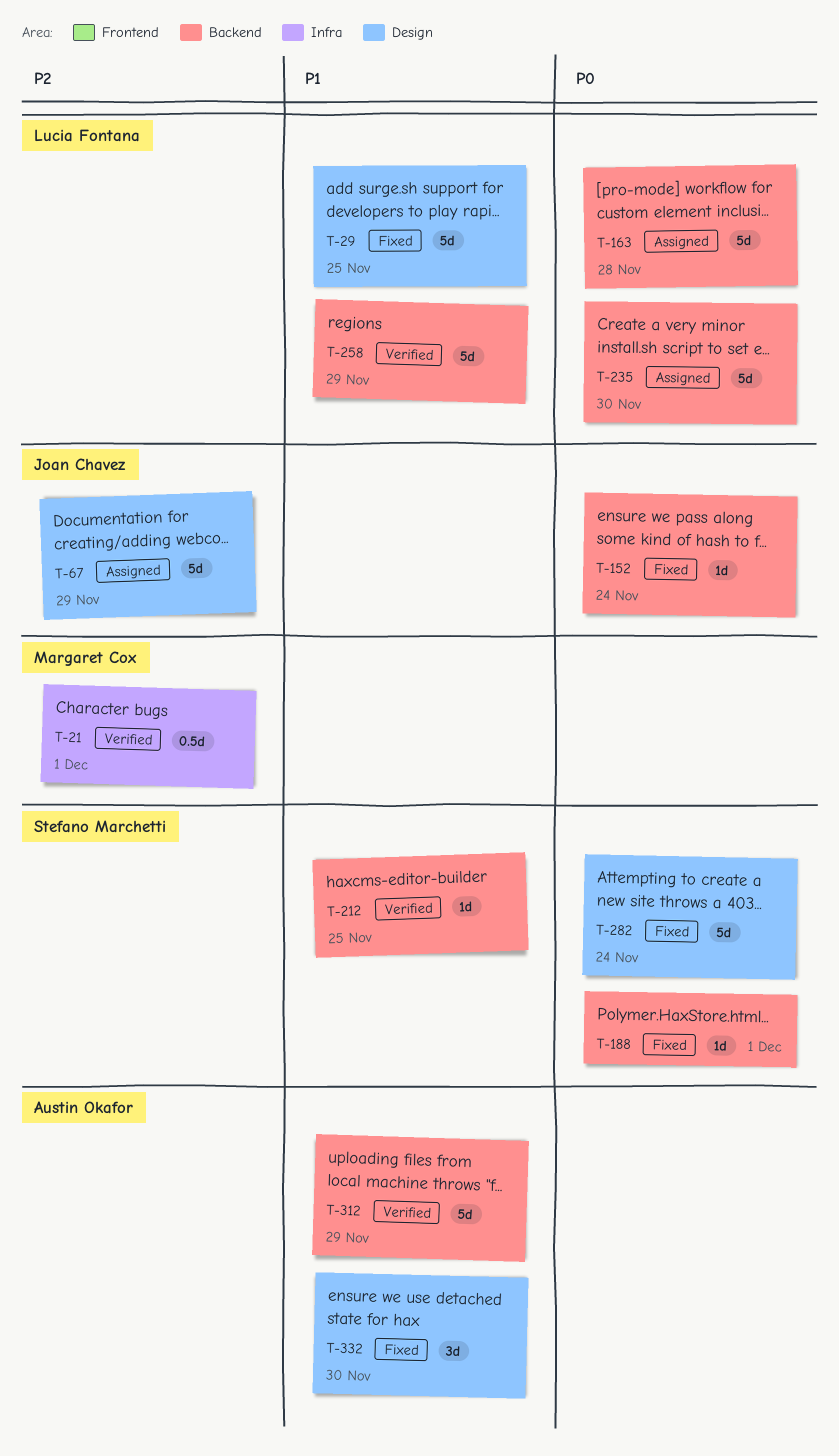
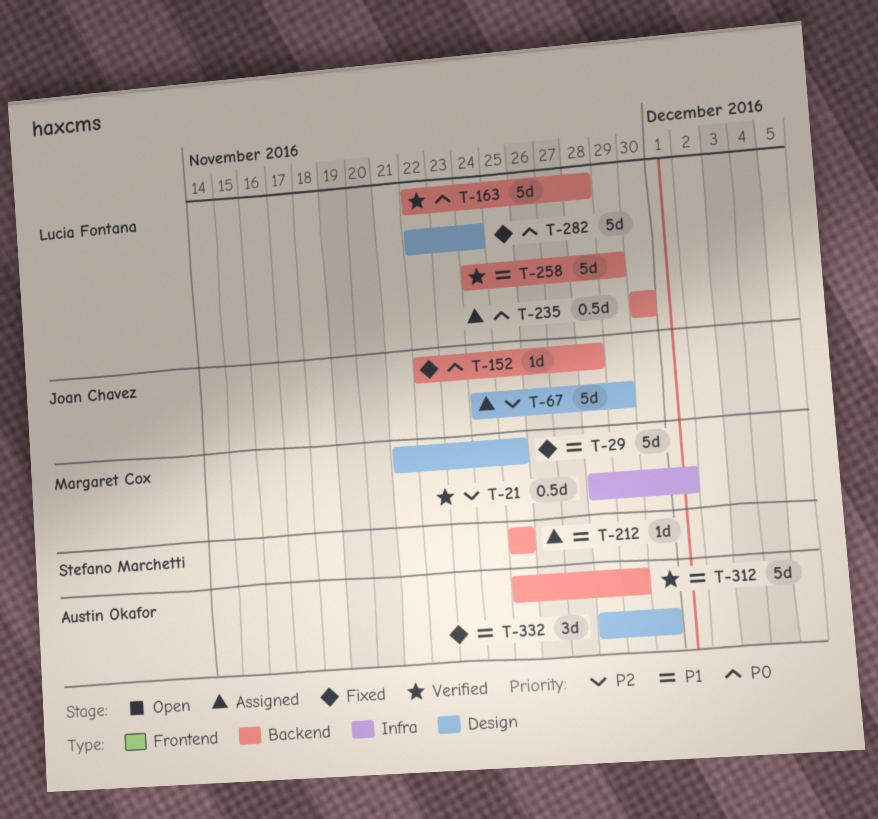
T-29, owner: Lucia Fontana -> Margaret Cox
T-152, due: Nov 24 -> Nov 28
T-163, status: Assigned -> Verified
T-188: present -> none
T-212, status: Verified -> Assigned
T-235, estimate: 5d -> 0.5d
T-282, owner: Stefano Marchetti -> Lucia Fontana

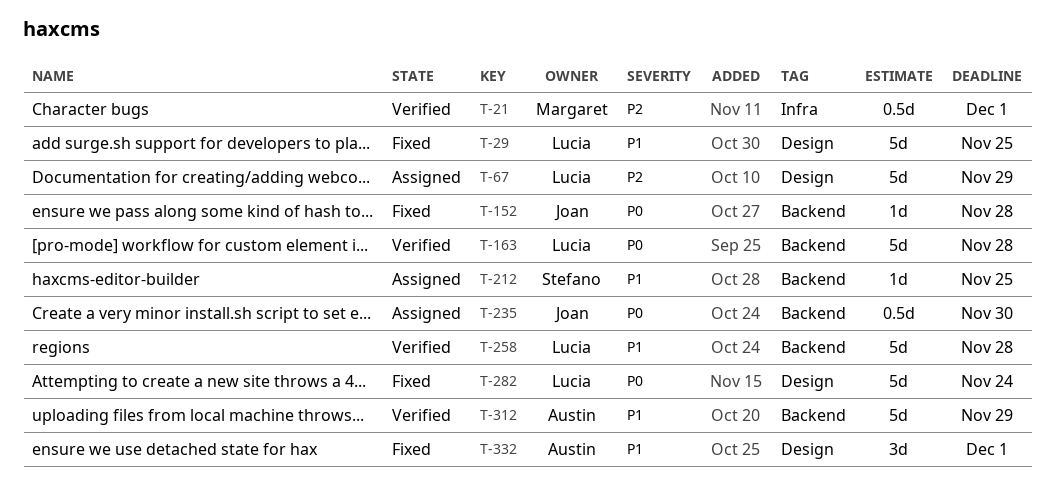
T-29, owner: Margaret Cox -> Lucia Fontana
T-67, owner: Joan Chavez -> Lucia Fontana
T-235, owner: Lucia Fontana -> Joan Chavez
T-258, due: Nov 29 -> Nov 28
T-332, due: Nov 30 -> Dec 1

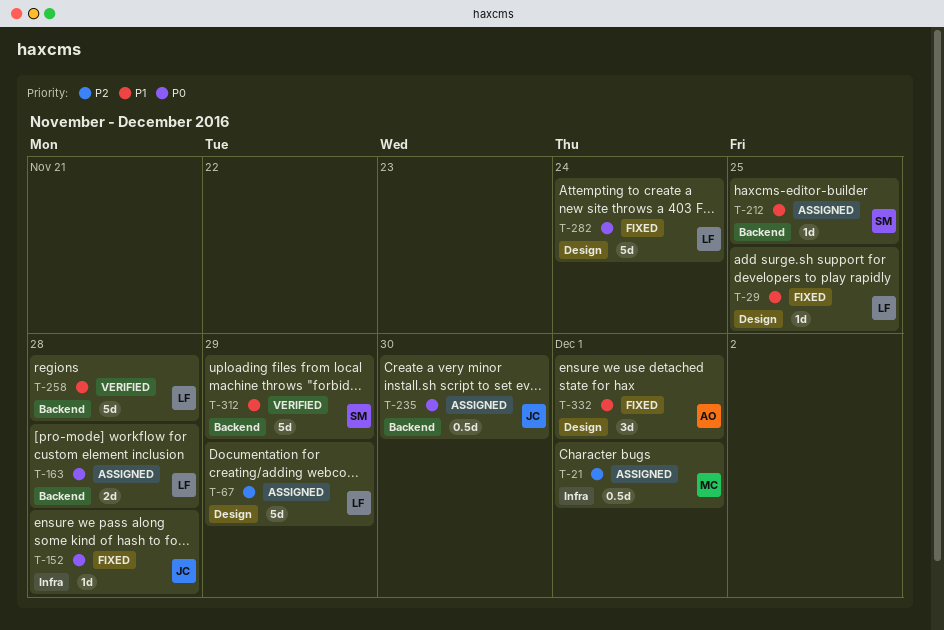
T-21, status: Verified -> Assigned
T-29, estimate: 5d -> 1d
T-152, label: Backend -> Infra
T-163, status: Verified -> Assigned
T-163, estimate: 5d -> 2d
T-312, owner: Austin -> Stefano

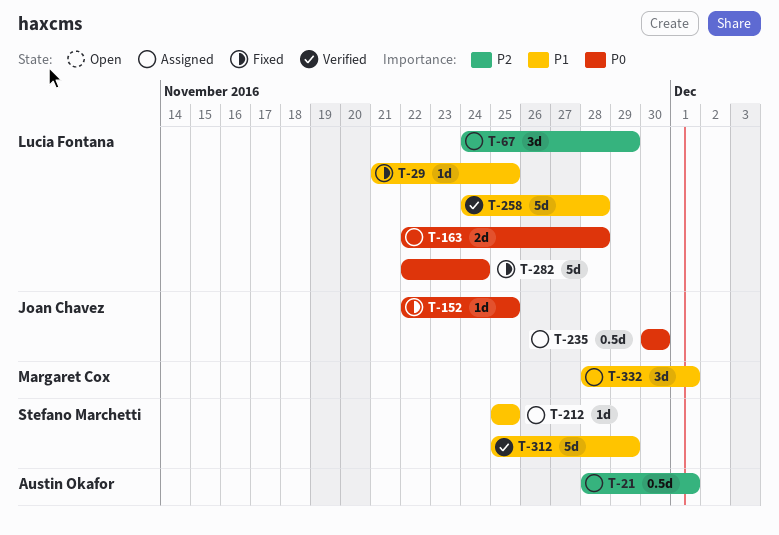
T-21, owner: Margaret Cox -> Austin Okafor
T-67, estimate: 5d -> 3d
T-152, due: Nov 28 -> Nov 25
T-332, status: Fixed -> Assigned
T-332, owner: Austin Okafor -> Margaret Cox

